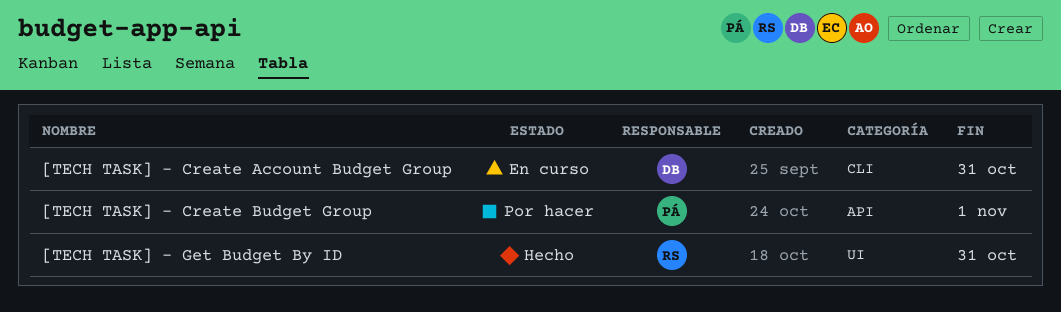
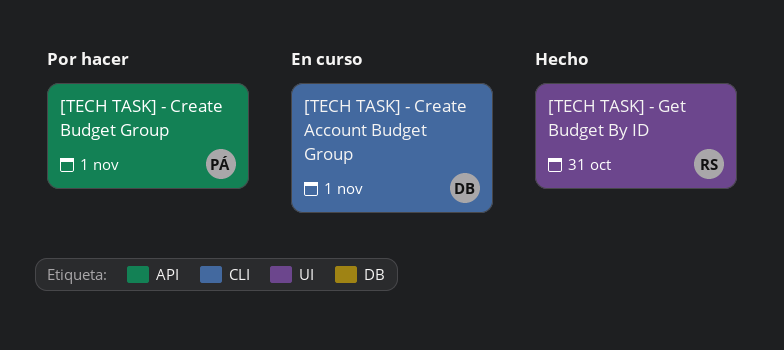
[TECH TASK] - Create Account Budget Group, due: Oct 31 -> Nov 1

